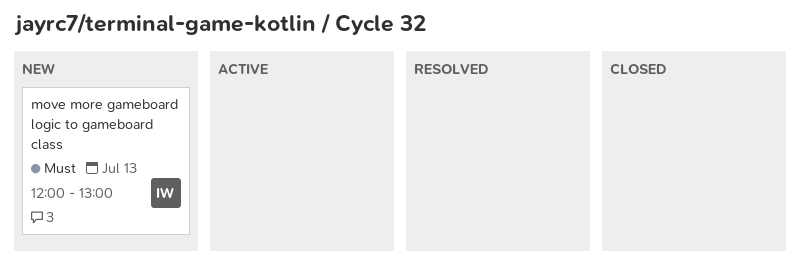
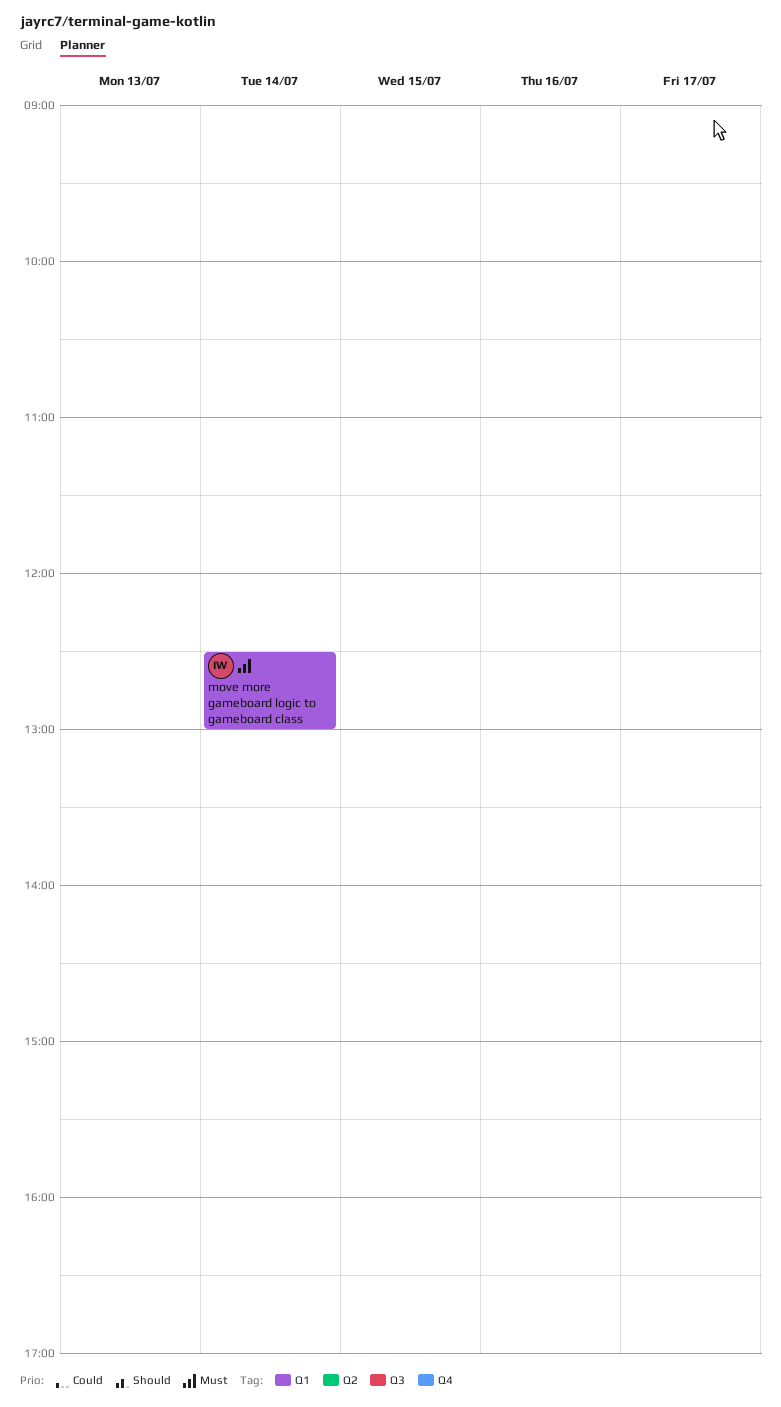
move more gameboard logic to gameboard class, day: Jul 13 -> Jul 14
move more gameboard logic to gameboard class, begins: 12:00 -> 12:30

